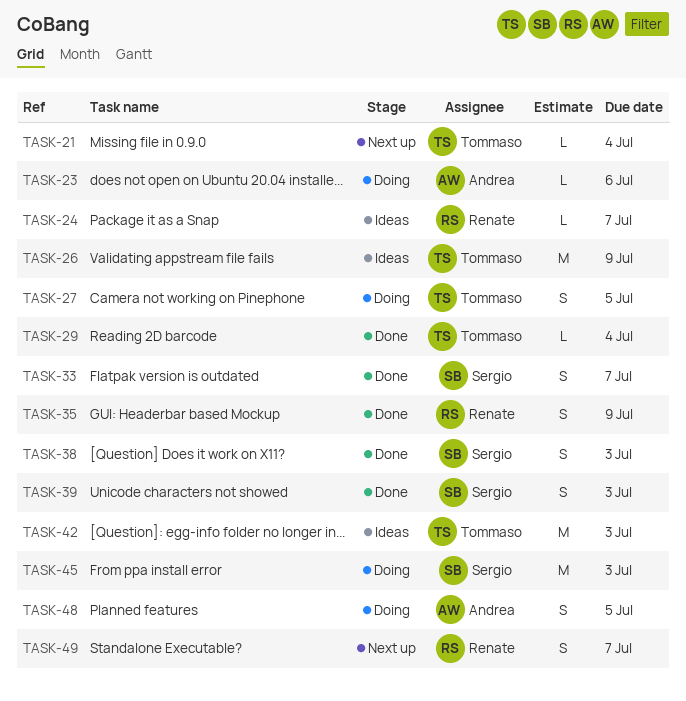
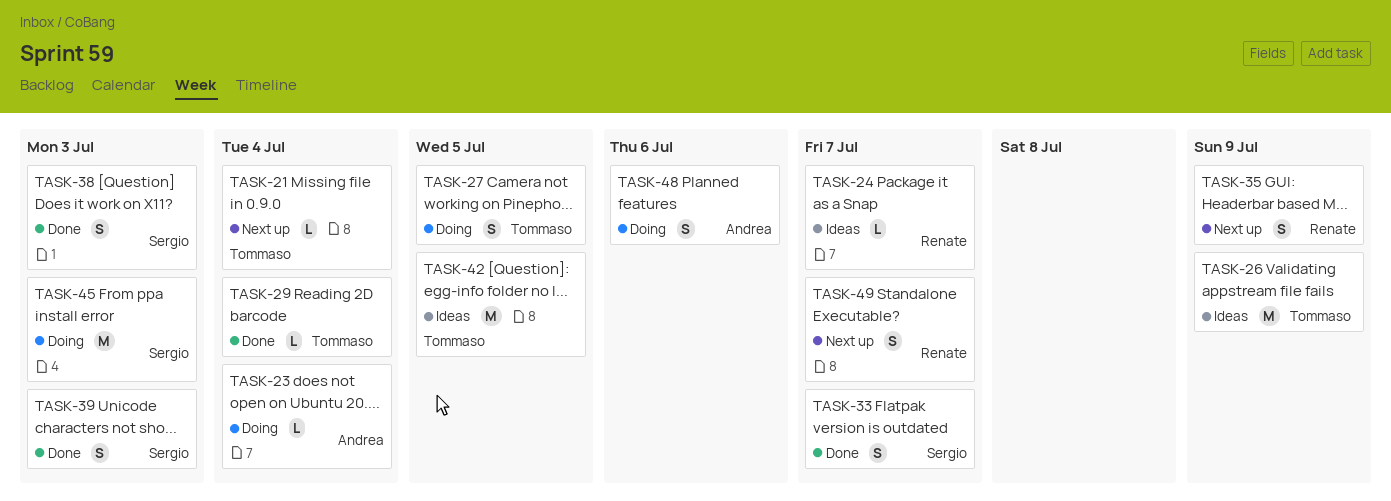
TASK-23, due: Jul 6 -> Jul 4
TASK-35, status: Done -> Next up
TASK-42, due: Jul 3 -> Jul 5
TASK-48, due: Jul 5 -> Jul 6

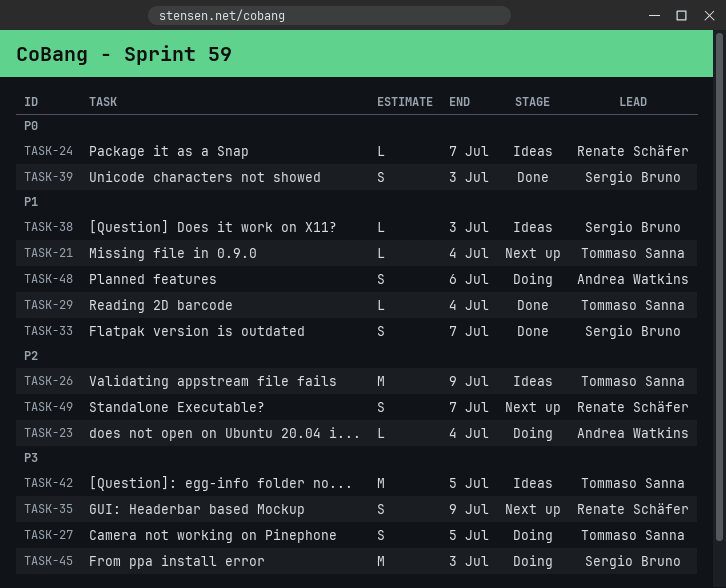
TASK-38, status: Done -> Ideas
TASK-38, estimate: S -> L

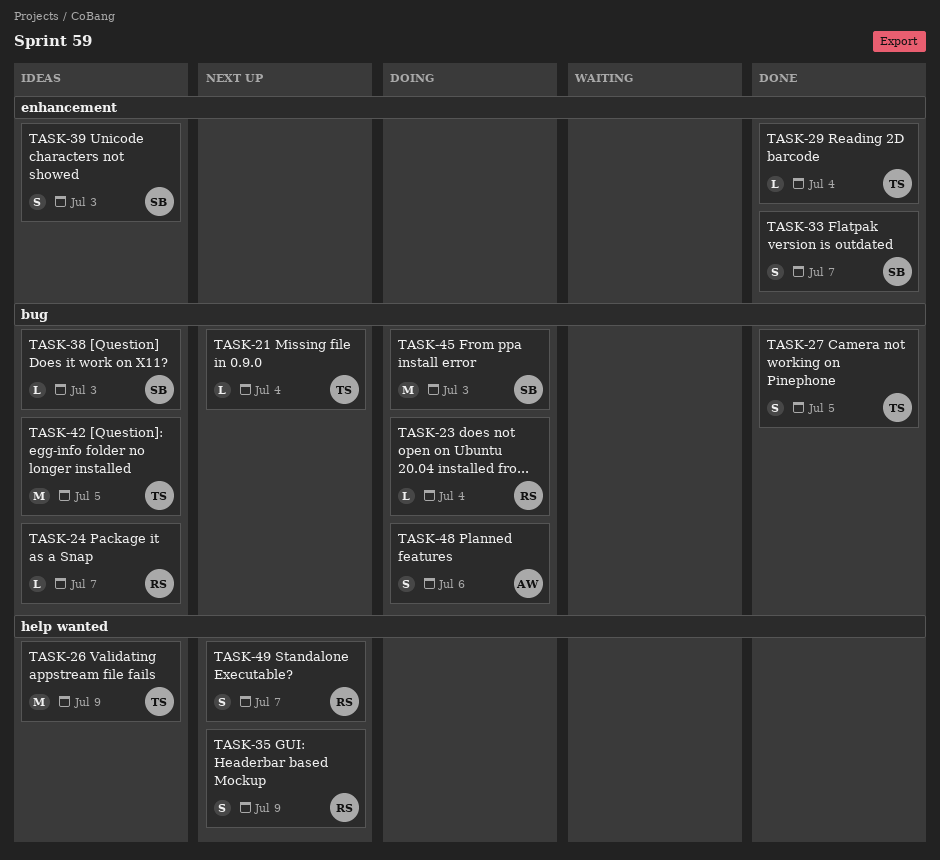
TASK-23, owner: Andrea Watkins -> Renate Schäfer
TASK-27, status: Doing -> Done
TASK-39, status: Done -> Ideas

